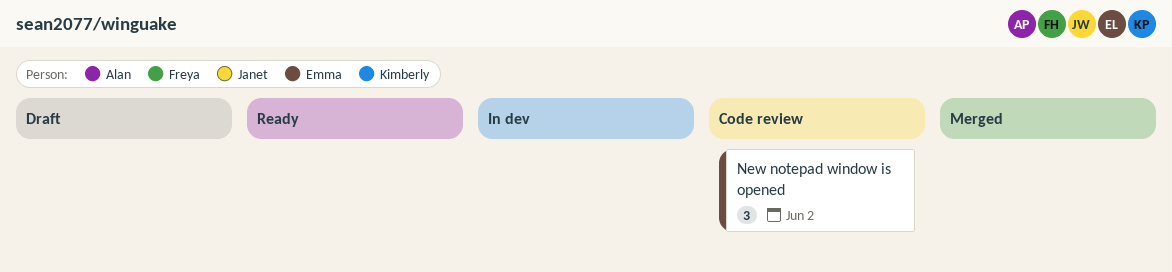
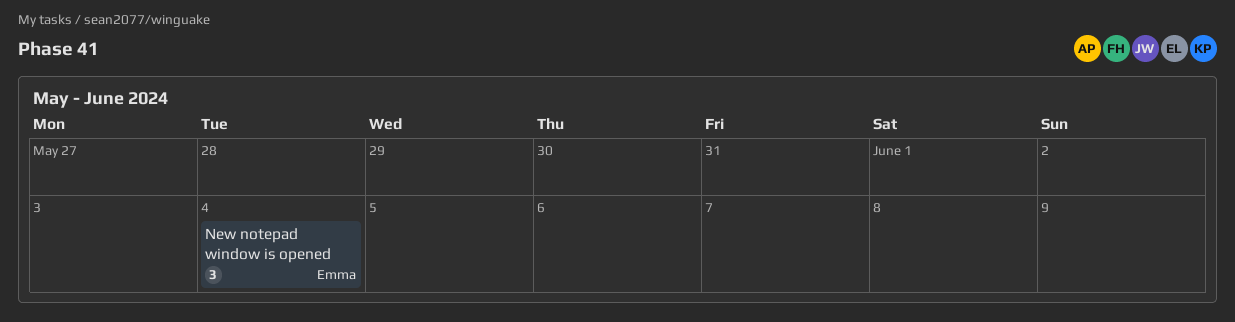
New notepad window is opened, due: Jun 2 -> Jun 4

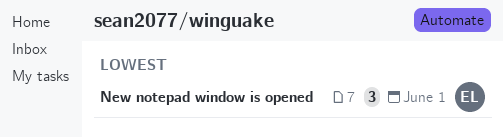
New notepad window is opened, due: Jun 4 -> Jun 1

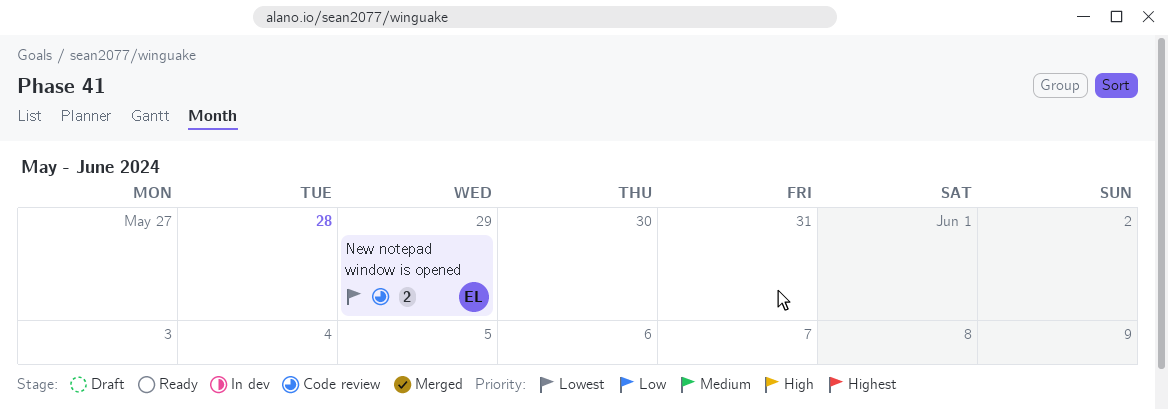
New notepad window is opened, estimate: 3 -> 2
New notepad window is opened, due: Jun 1 -> May 29

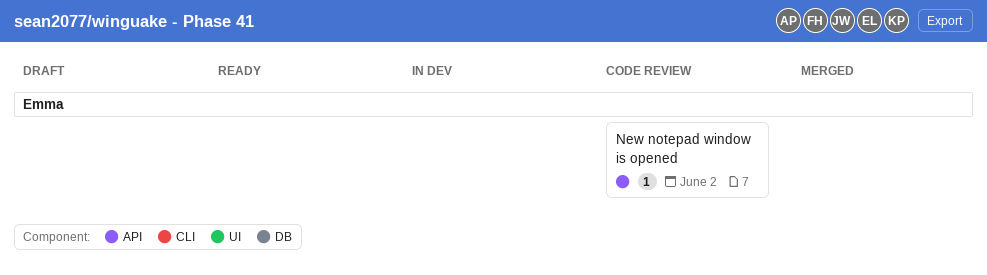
New notepad window is opened, estimate: 2 -> 1
New notepad window is opened, due: May 29 -> Jun 2

